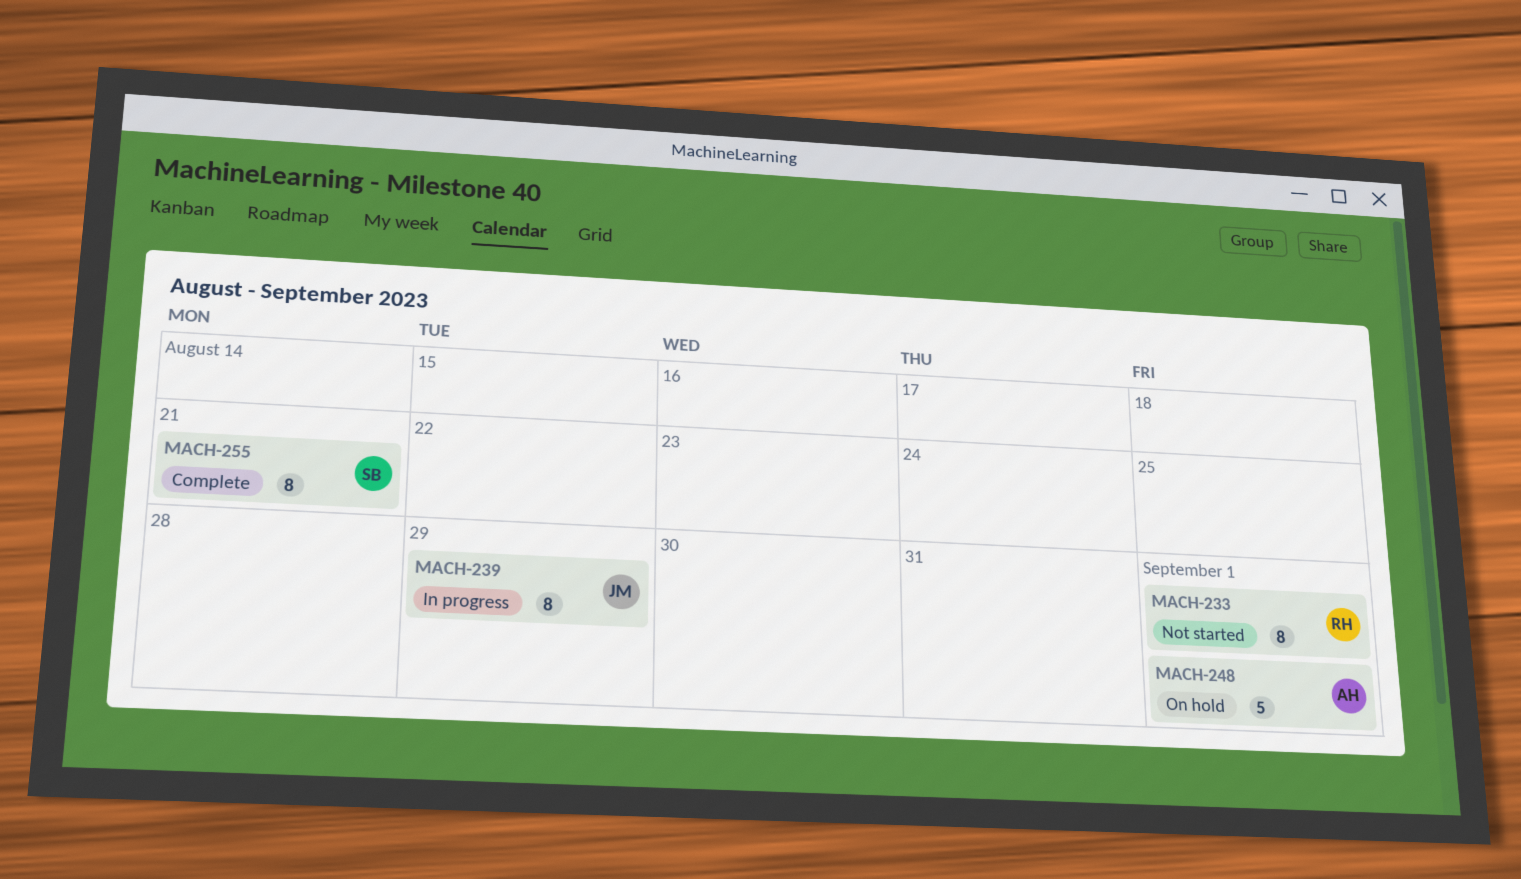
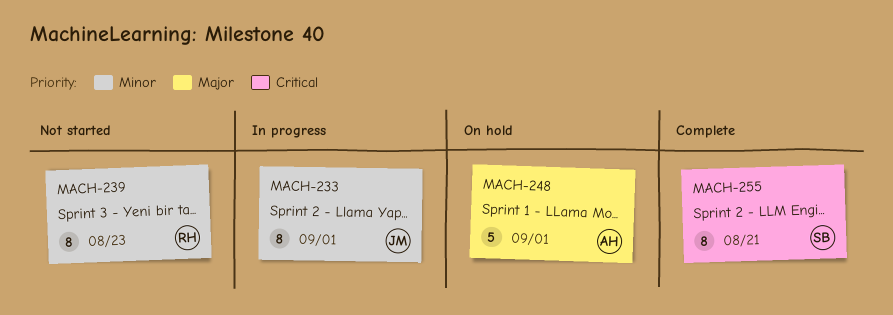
MACH-233, status: Not started -> In progress
MACH-233, owner: RH -> JM
MACH-239, status: In progress -> Not started
MACH-239, owner: JM -> RH
MACH-239, due: Aug 29 -> Aug 23

